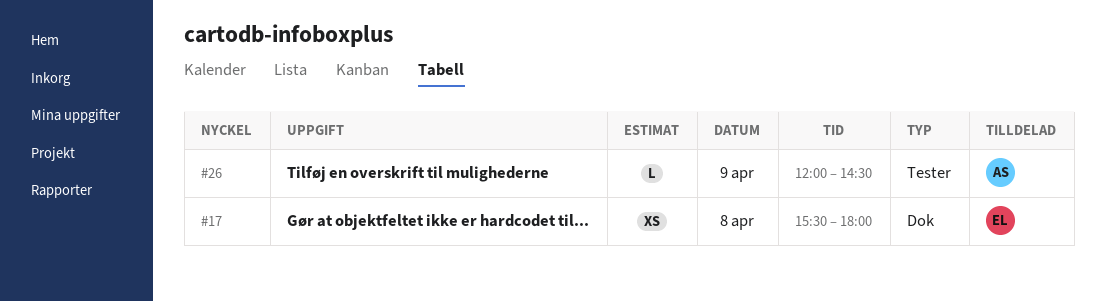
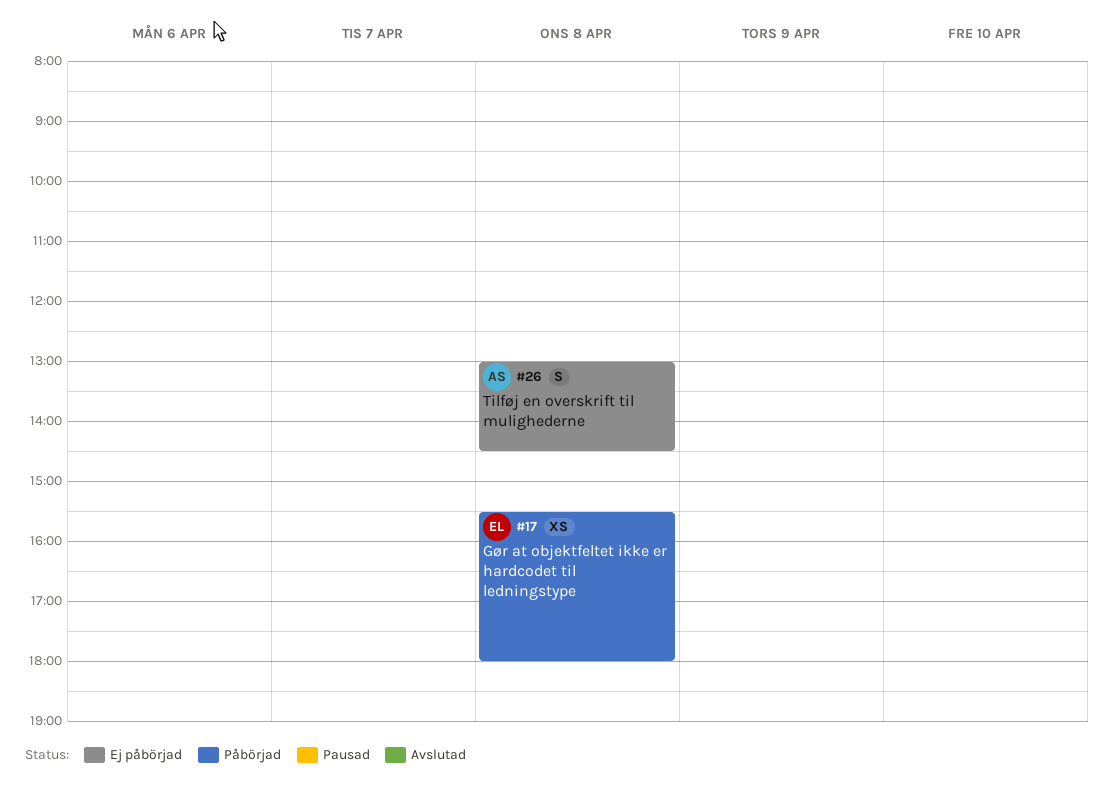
#26, estimate: L -> S
#26, day: Apr 9 -> Apr 8
#26, begins: 12:00 -> 13:00

